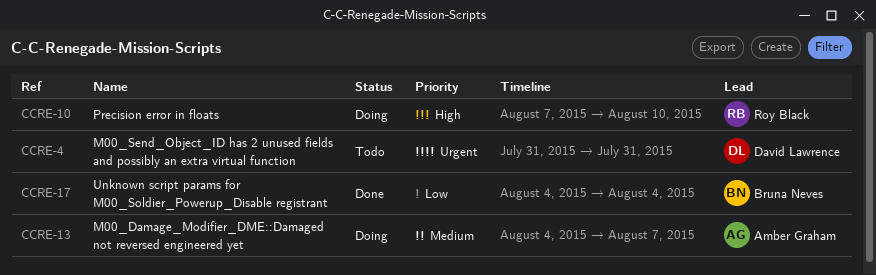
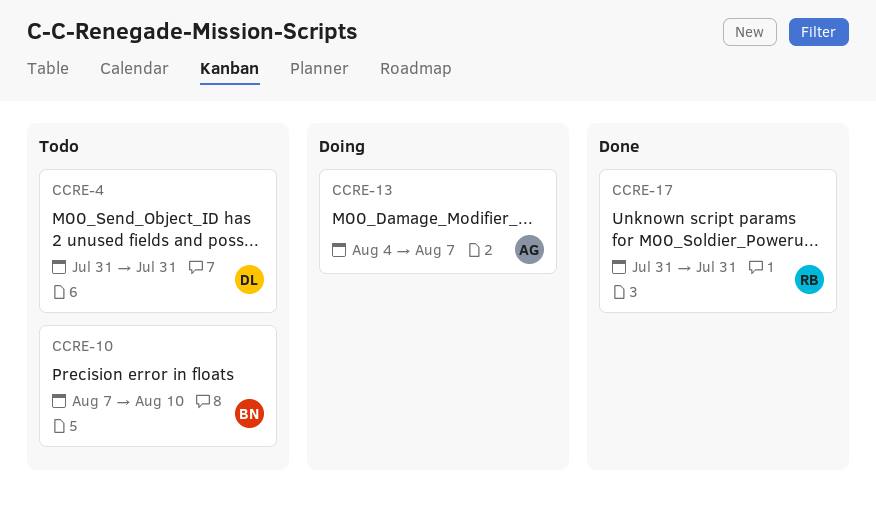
CCRE-10, status: Doing -> Todo
CCRE-10, owner: Roy Black -> Bruna Neves
CCRE-17, owner: Bruna Neves -> Roy Black
CCRE-17, start: Aug 4 -> Jul 31
CCRE-17, due: Aug 4 -> Jul 31

